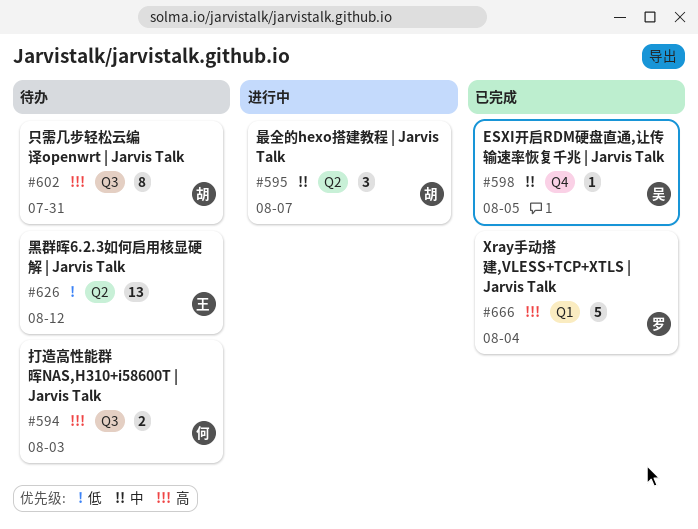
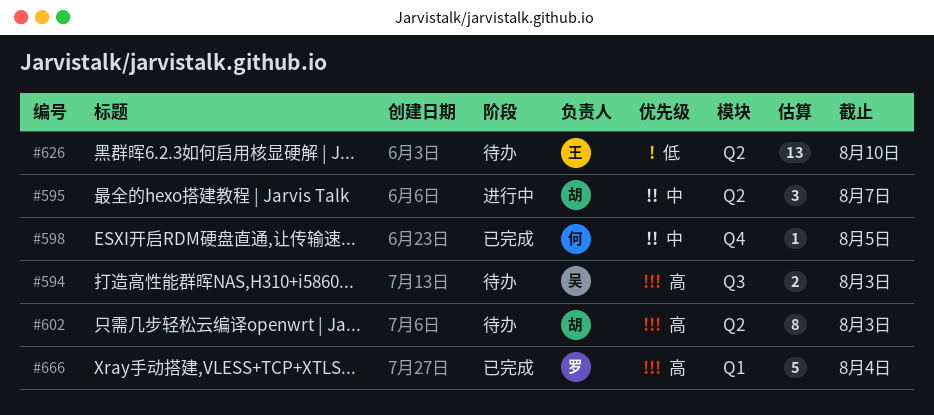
#594, owner: 何 -> 吴
#598, owner: 吴 -> 何
#602, label: Q3 -> Q2
#602, due: Jul 31 -> Aug 3
#626, due: Aug 12 -> Aug 10

